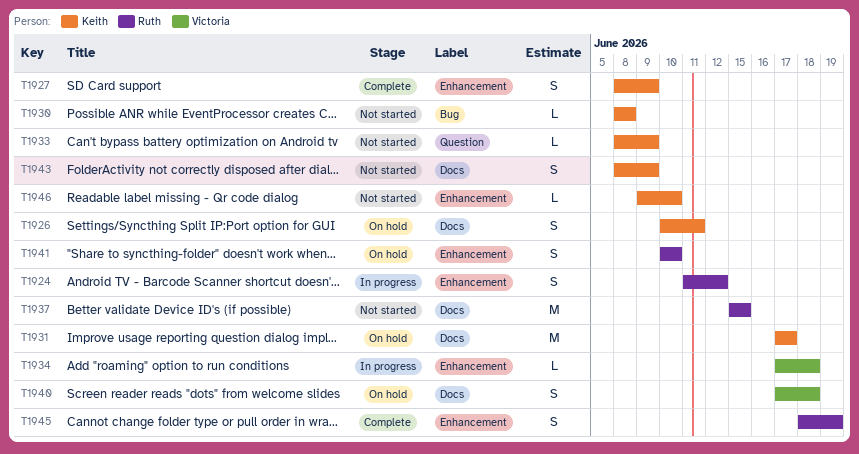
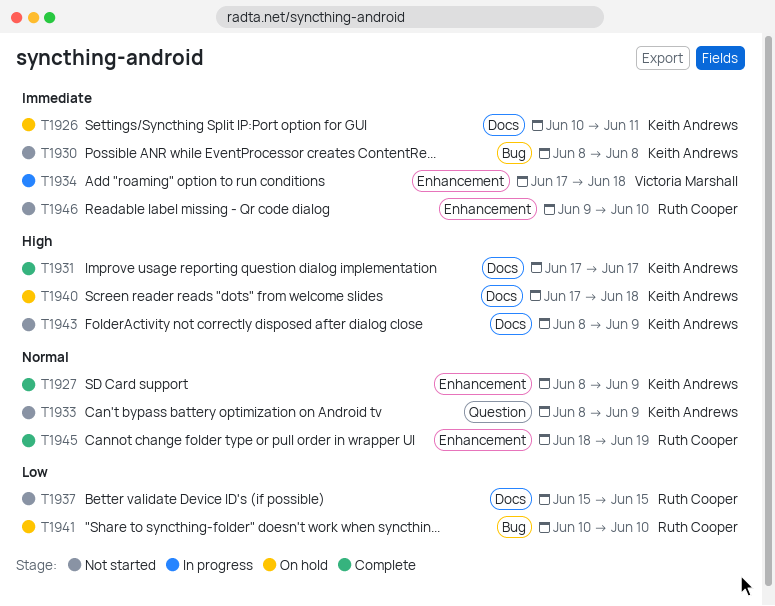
T1924: present -> none
T1931, status: On hold -> Complete
T1940, owner: Victoria Marshall -> Keith Andrews
T1941, label: Enhancement -> Bug
T1946, owner: Keith Andrews -> Ruth Cooper

